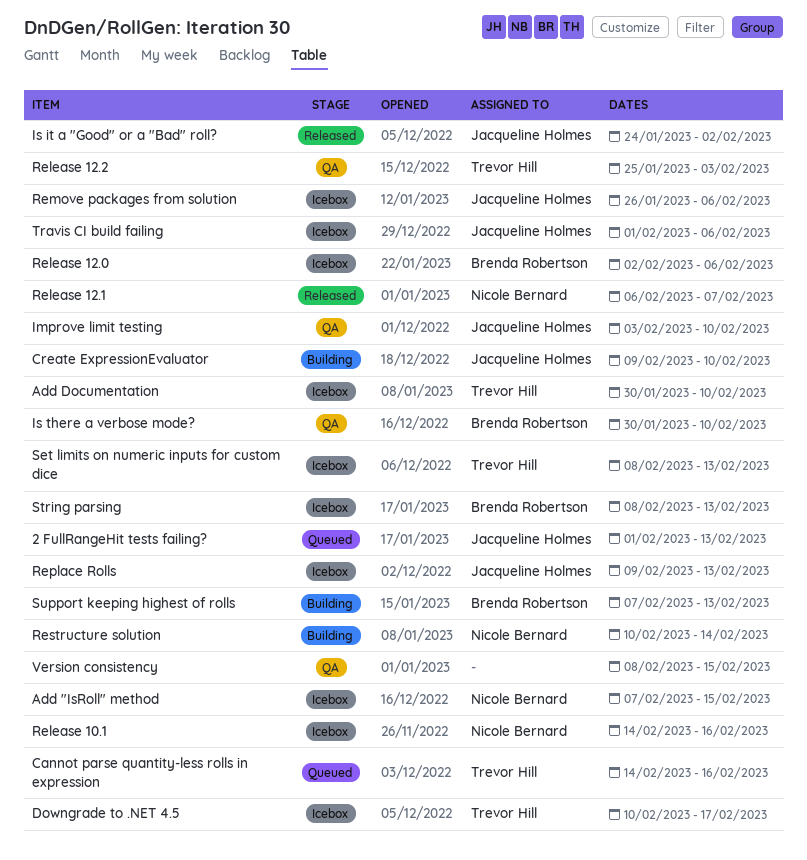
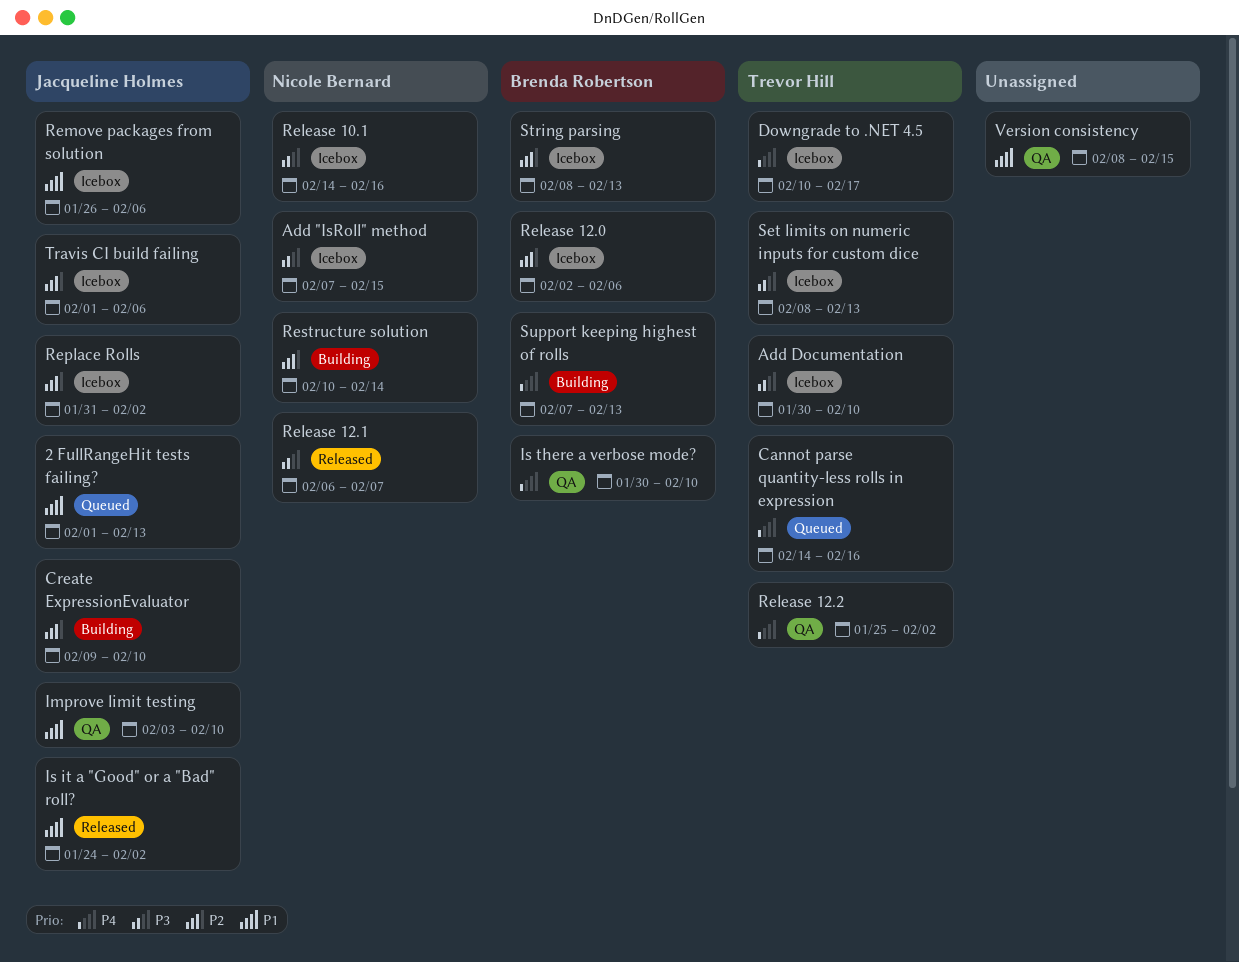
Release 12.2, due: Feb 3 -> Feb 2
Replace Rolls, start: Feb 9 -> Jan 31
Replace Rolls, due: Feb 13 -> Feb 2

